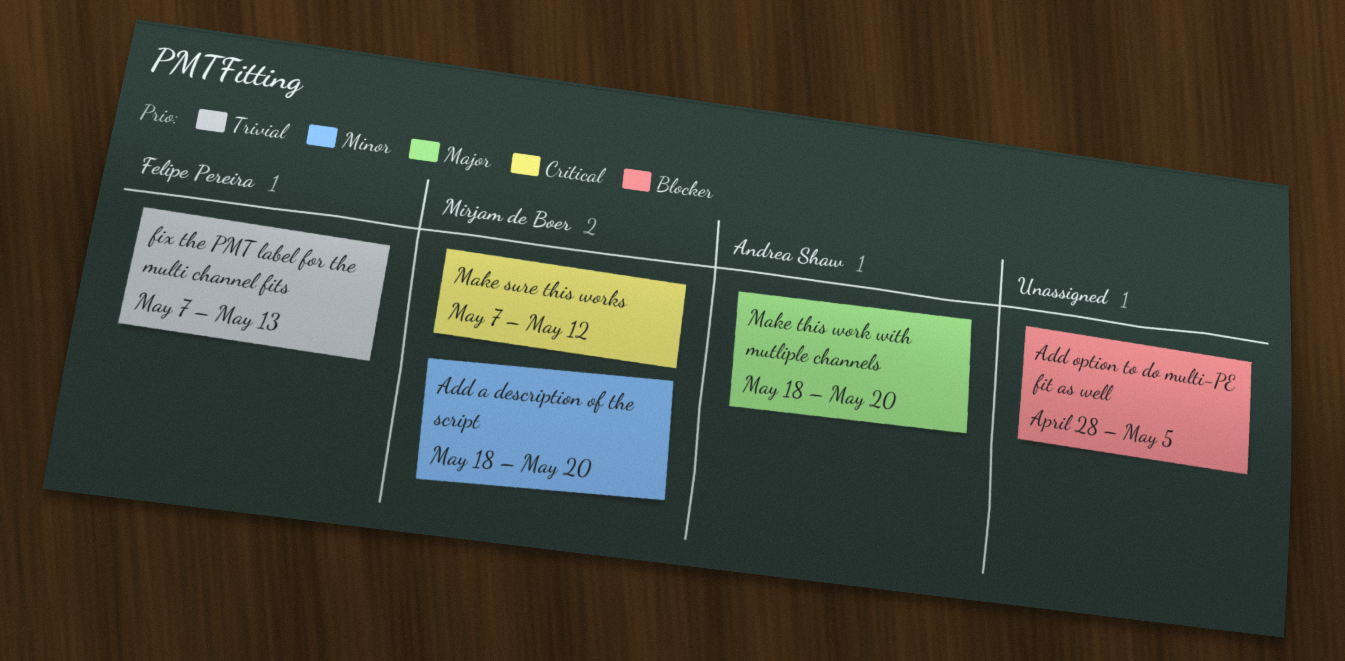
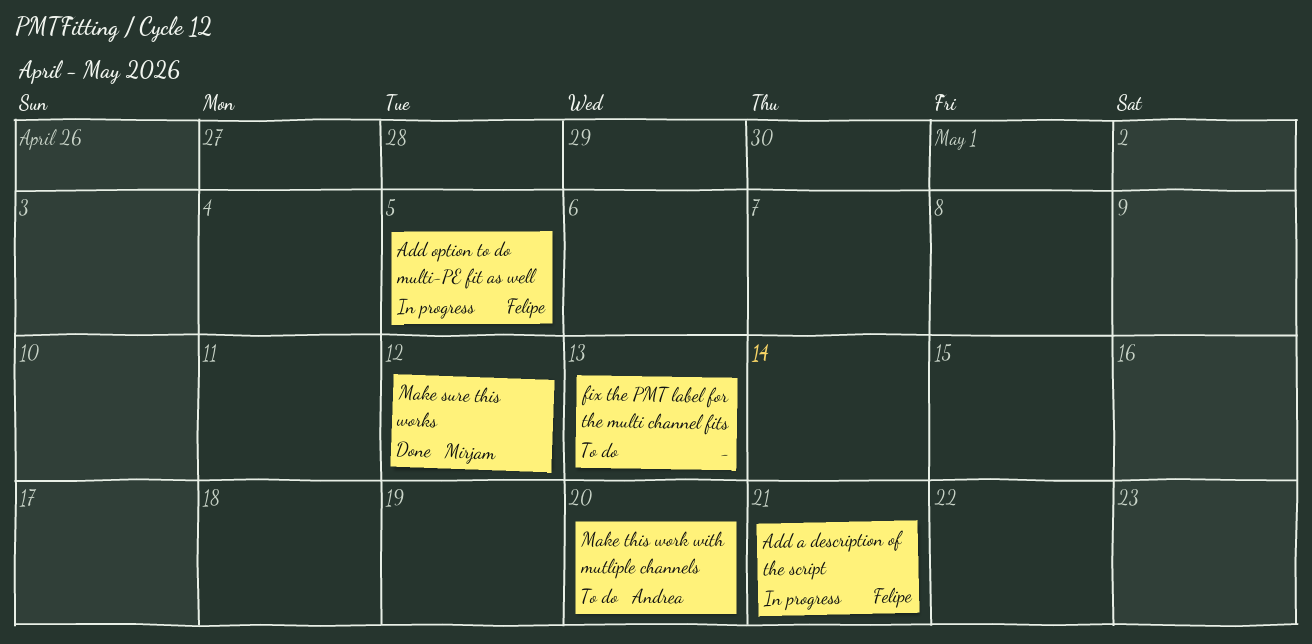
Add a description of the script, owner: Mirjam de Boer -> Felipe Pereira
Add a description of the script, due: May 20 -> May 21
Add option to do multi-PE fit as well, owner: none -> Felipe Pereira
fix the PMT label for the multi channel fits, owner: Felipe Pereira -> none

